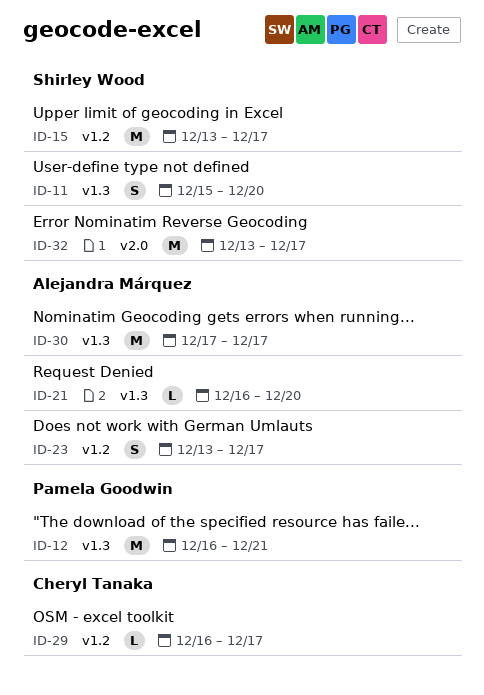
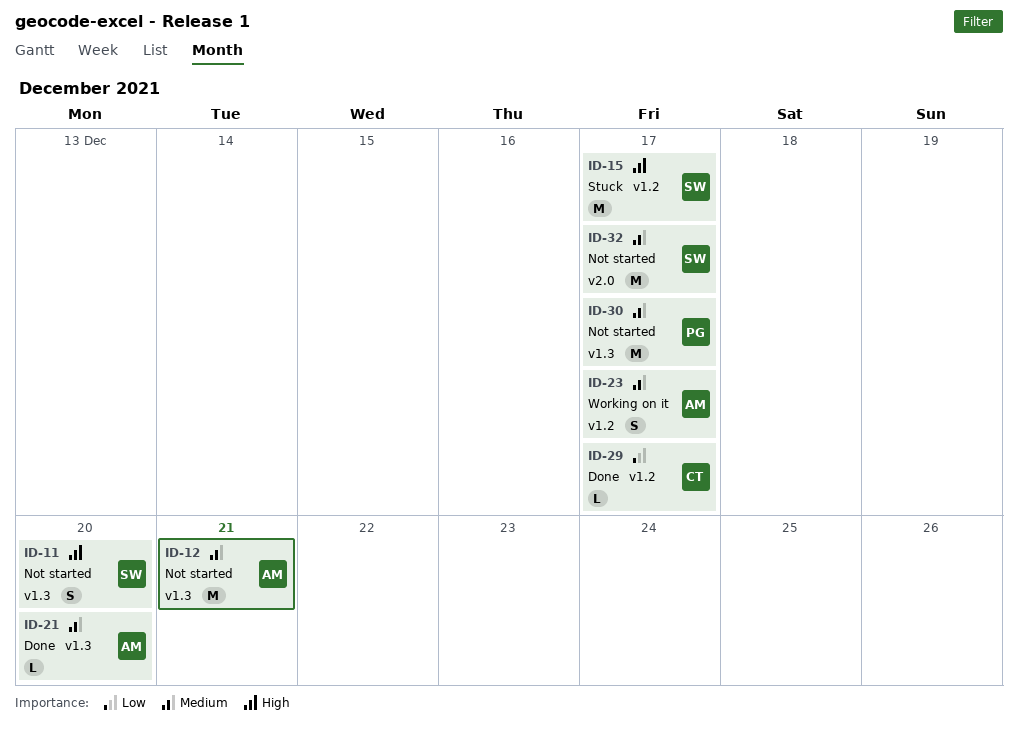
ID-12, owner: Pamela Goodwin -> Alejandra Márquez
ID-30, owner: Alejandra Márquez -> Pamela Goodwin

